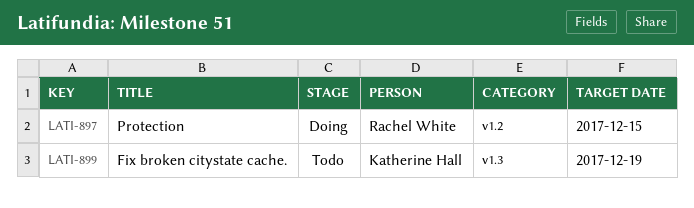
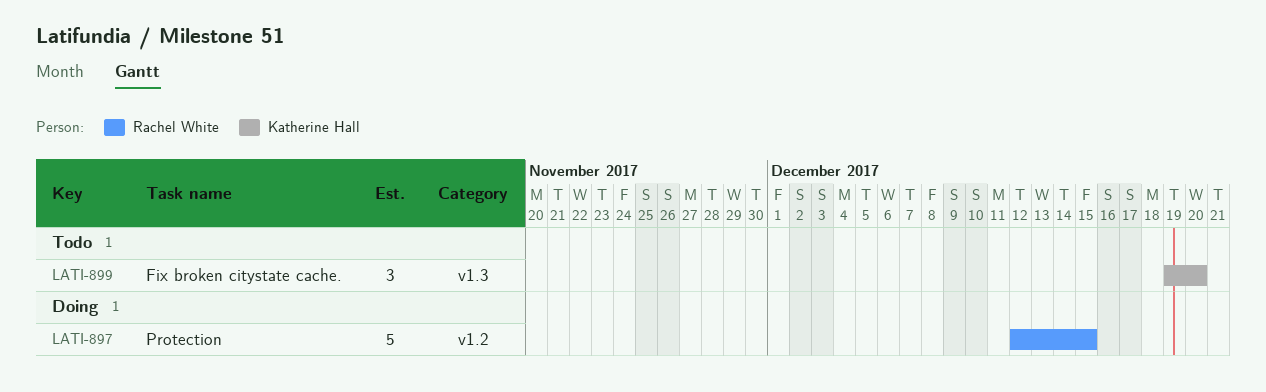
LATI-899, due: Dec 19 -> Dec 20

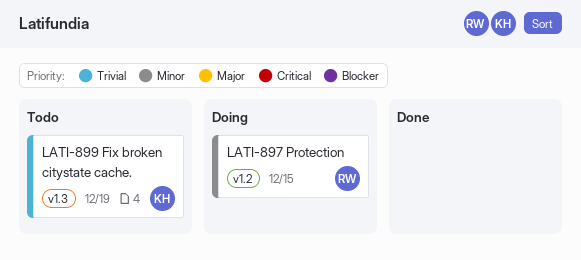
LATI-899, due: Dec 20 -> Dec 19

